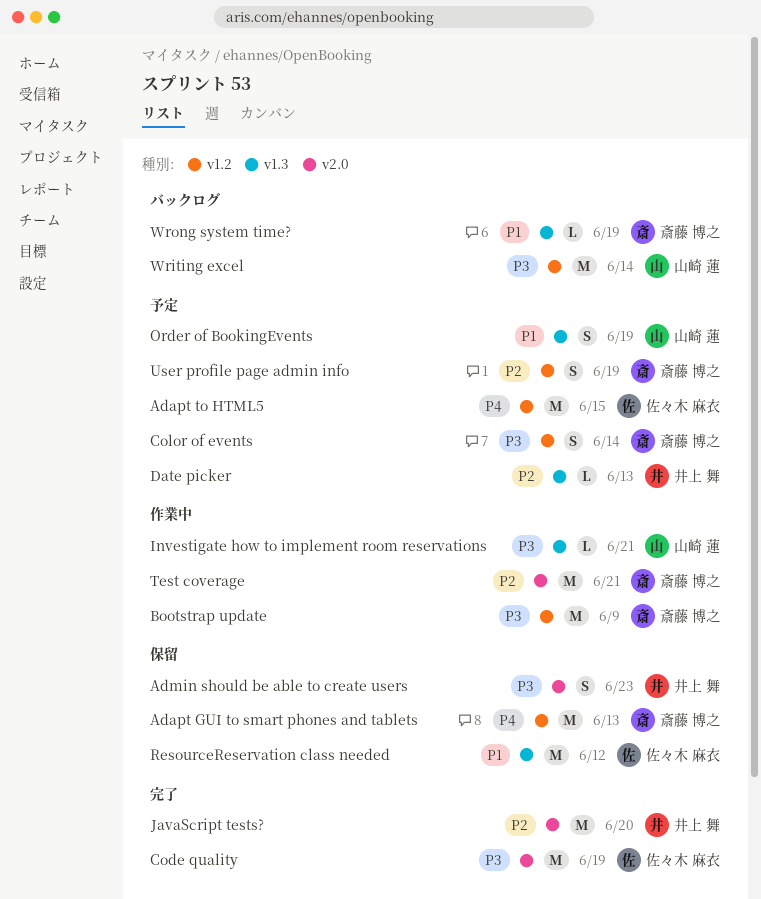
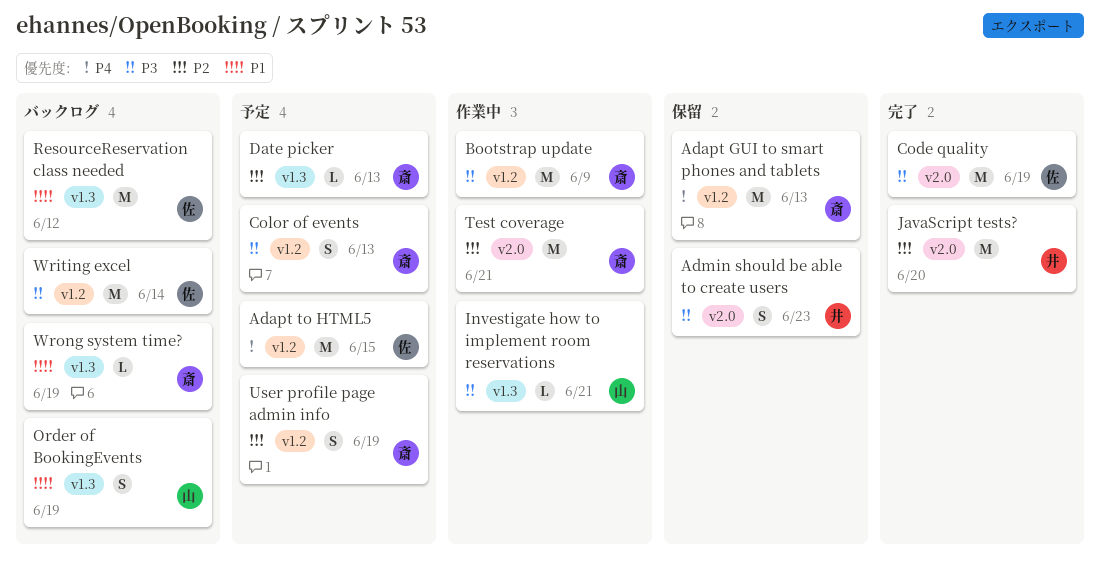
Color of events, due: Jun 14 -> Jun 13
Date picker, owner: 井上 舞 -> 斎藤 博之
Order of BookingEvents, status: 予定 -> バックログ
ResourceReservation class needed, status: 保留 -> バックログ
Writing excel, owner: 山崎 蓮 -> 佐々木 麻衣

